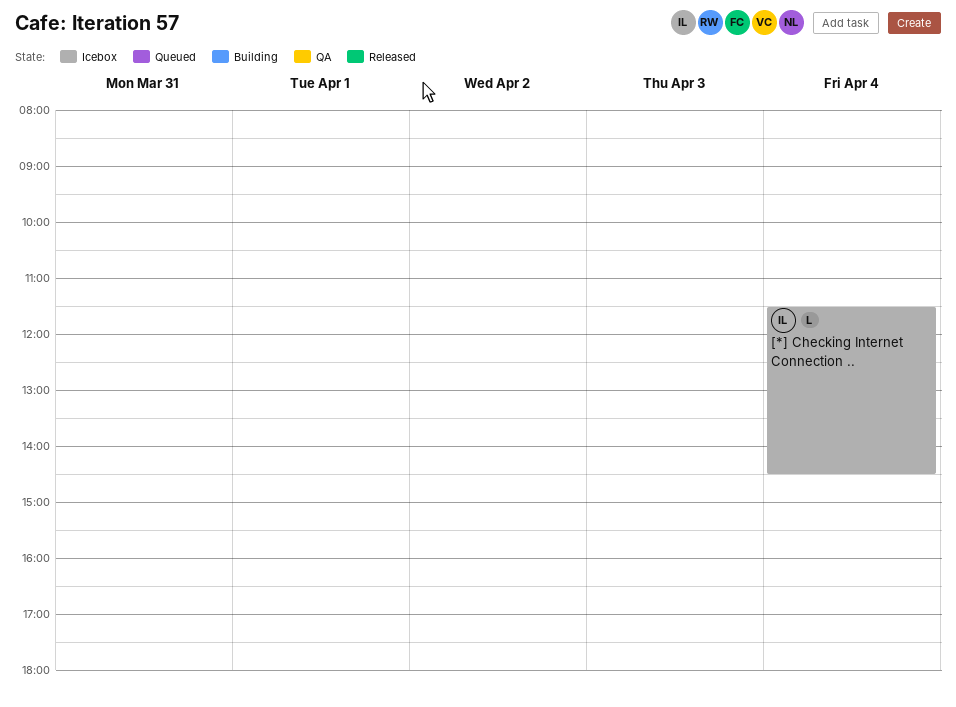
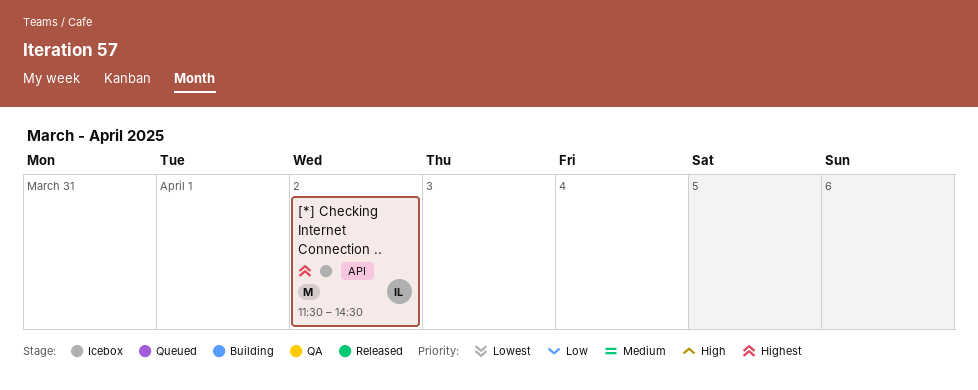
[*] Checking Internet Connection .., estimate: L -> M
[*] Checking Internet Connection .., day: Apr 4 -> Apr 2

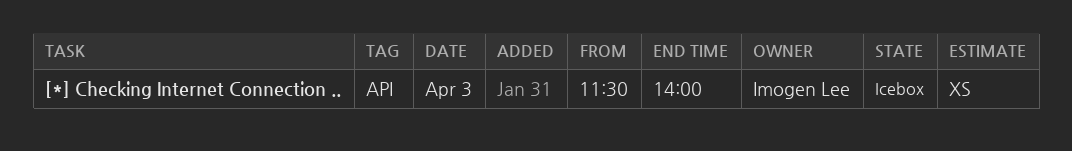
[*] Checking Internet Connection .., estimate: M -> XS
[*] Checking Internet Connection .., day: Apr 2 -> Apr 3
[*] Checking Internet Connection .., ends: 14:30 -> 14:00

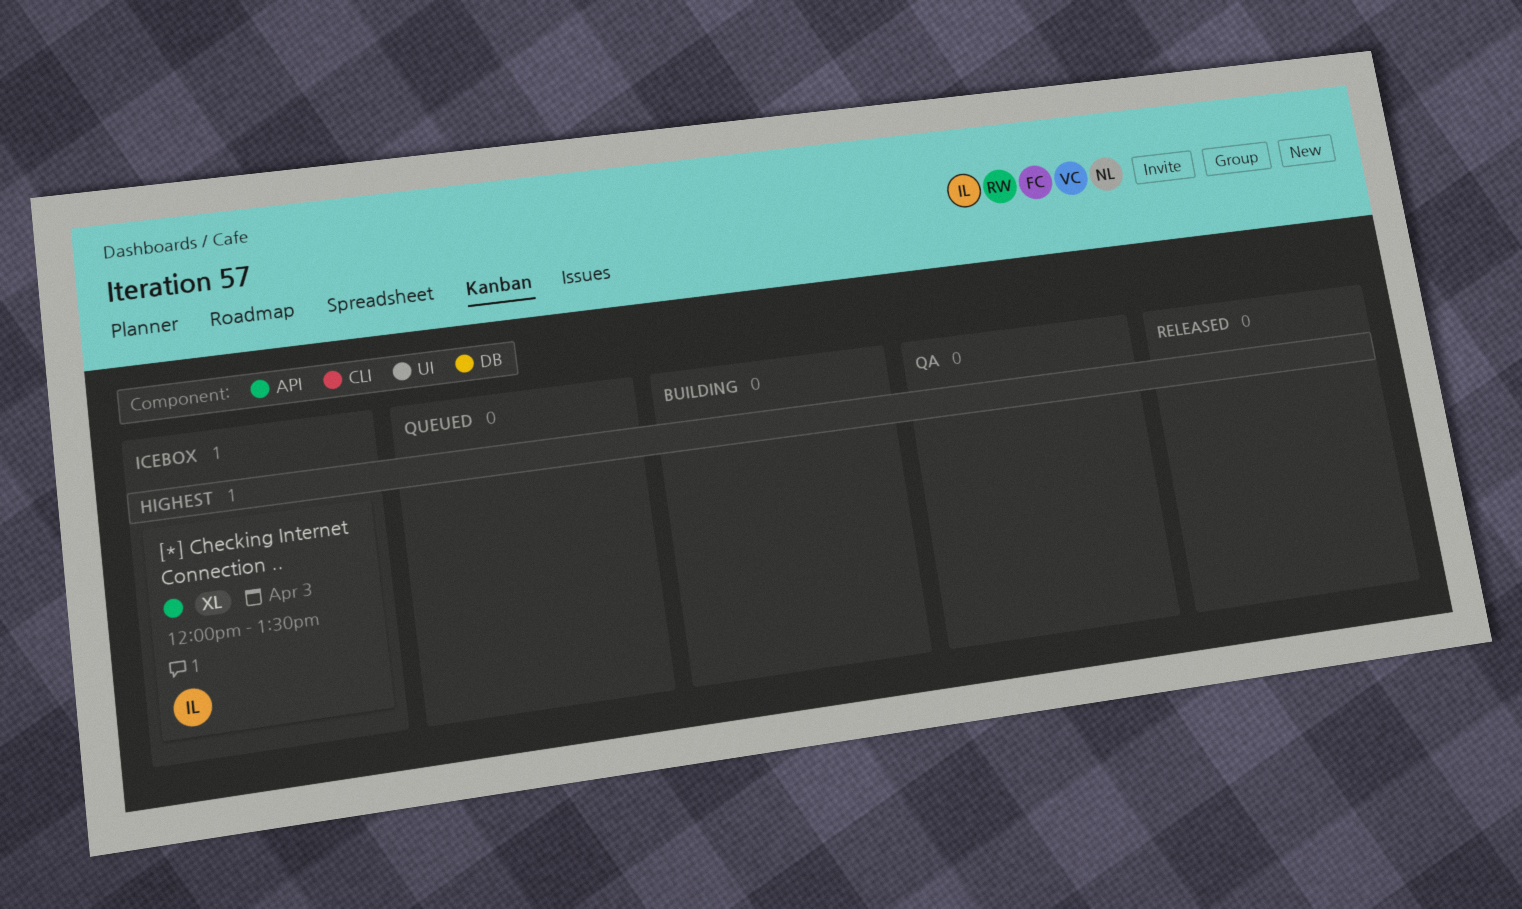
[*] Checking Internet Connection .., estimate: XS -> XL
[*] Checking Internet Connection .., begins: 11:30 -> 12:00
[*] Checking Internet Connection .., ends: 14:00 -> 13:30

